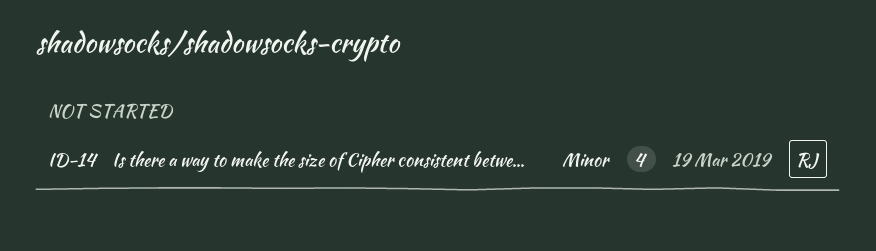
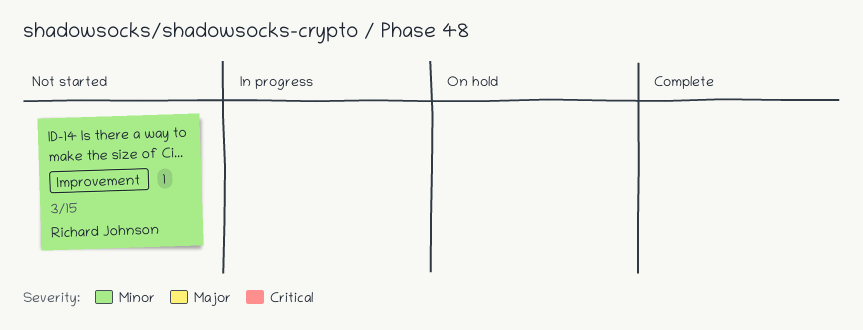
ID-14, estimate: 4 -> 1
ID-14, due: Mar 19 -> Mar 15

